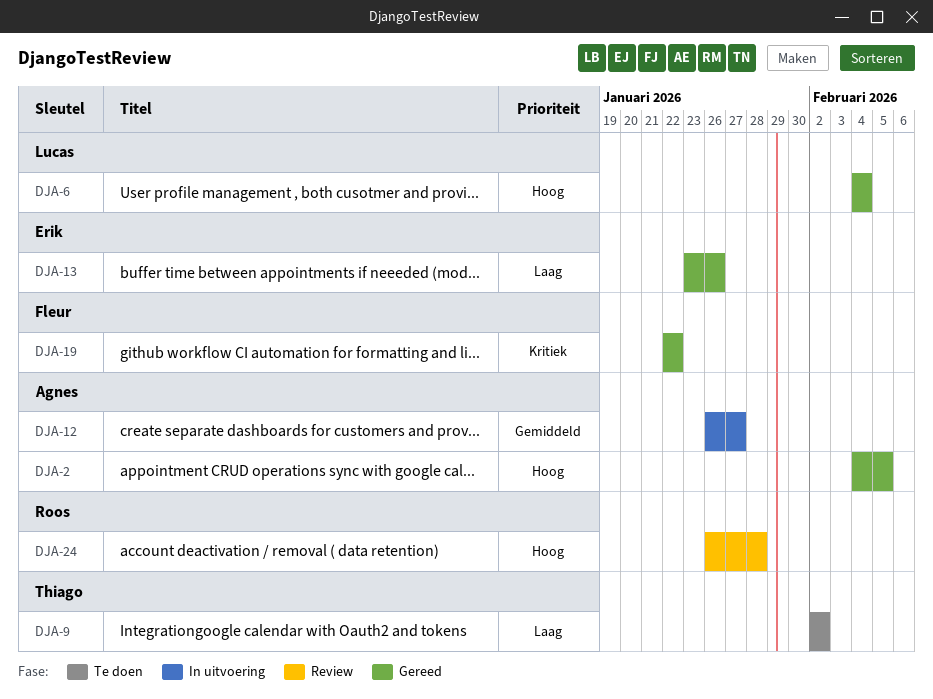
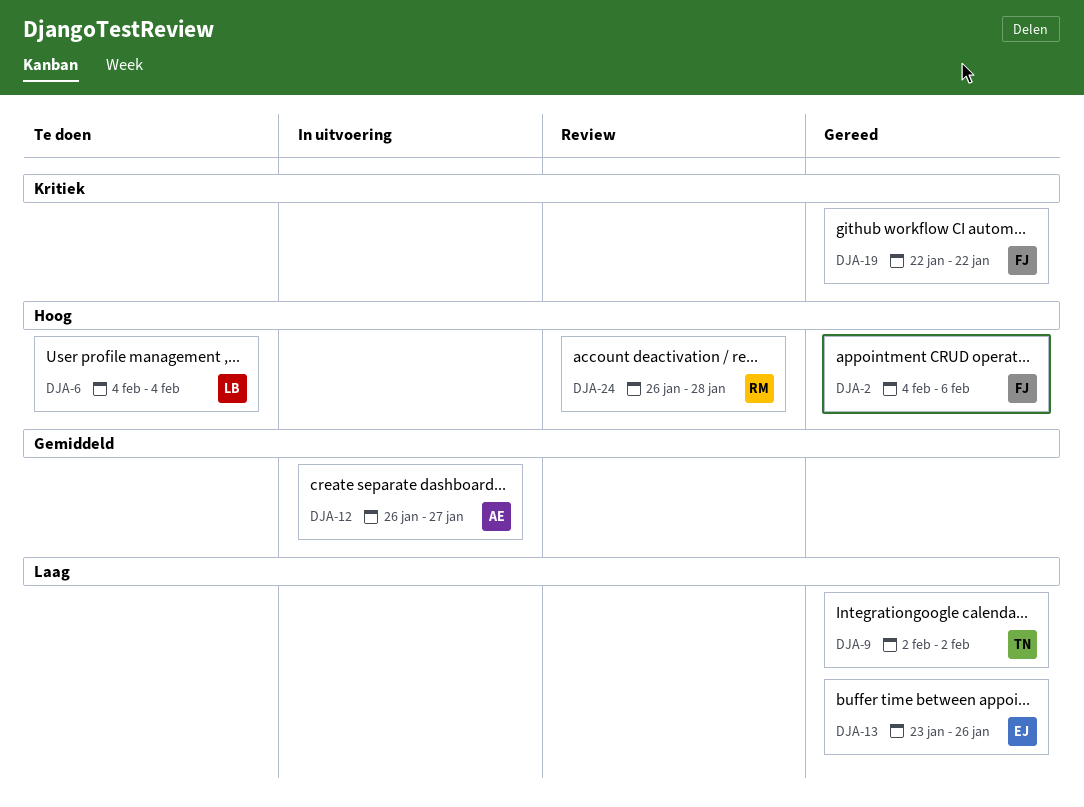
DJA-2, owner: Agnes -> Fleur
DJA-2, due: Feb 5 -> Feb 6
DJA-6, status: Gereed -> Te doen
DJA-9, status: Te doen -> Gereed

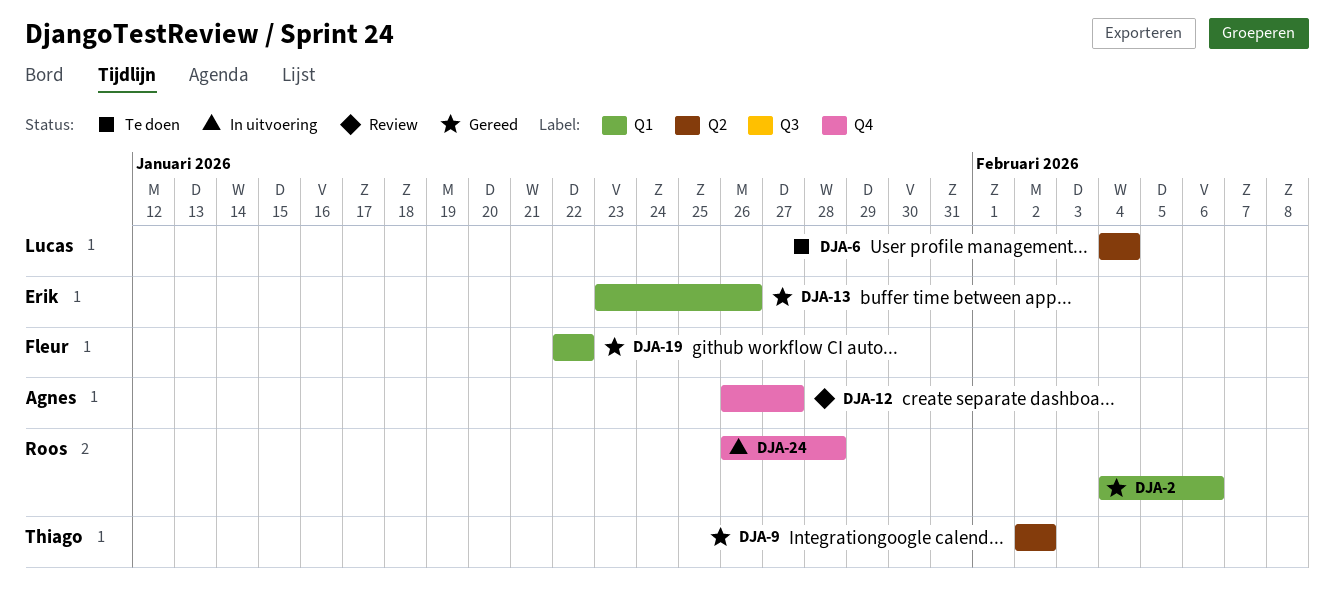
DJA-2, owner: Fleur -> Roos
DJA-12, status: In uitvoering -> Review
DJA-24, status: Review -> In uitvoering

